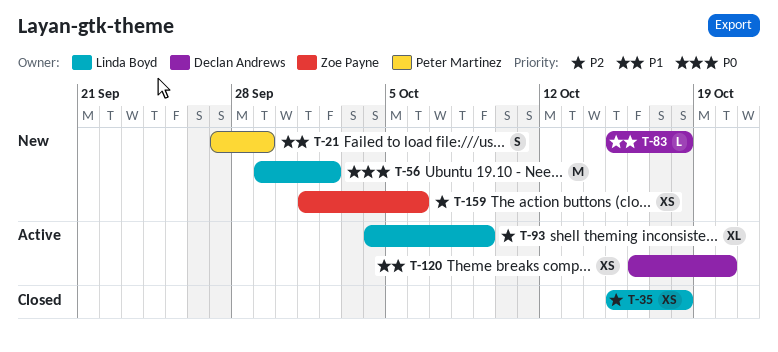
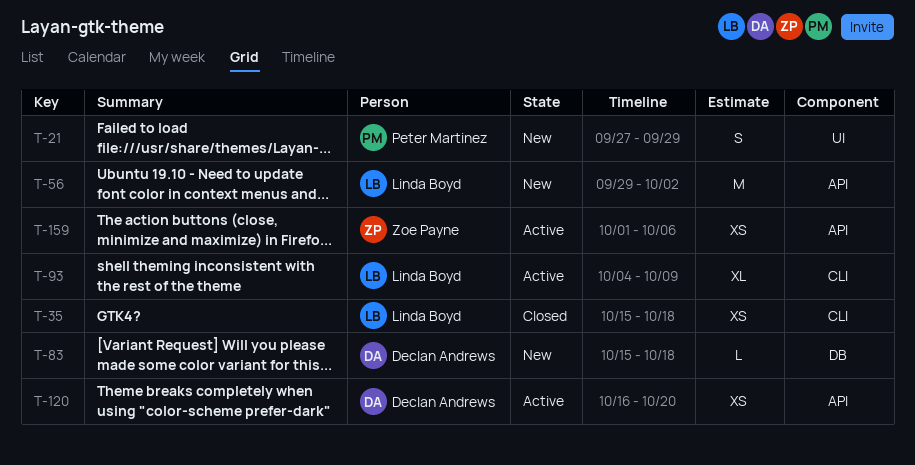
T-159, status: New -> Active

